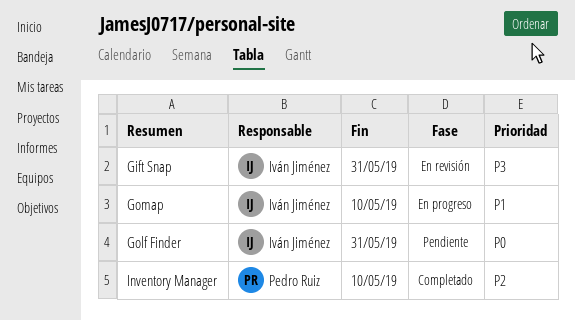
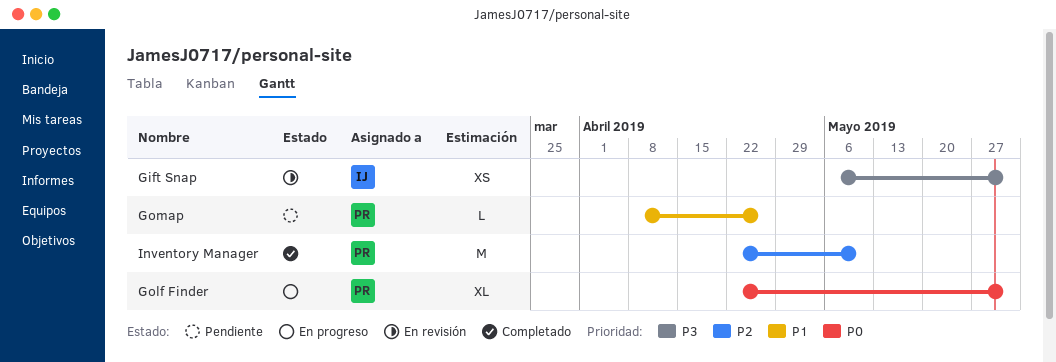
Golf Finder, status: Pendiente -> En progreso
Golf Finder, owner: Iván Jiménez -> Pedro Ruiz
Gomap, status: En progreso -> Pendiente
Gomap, owner: Iván Jiménez -> Pedro Ruiz
Gomap, due: May 10 -> Apr 26

